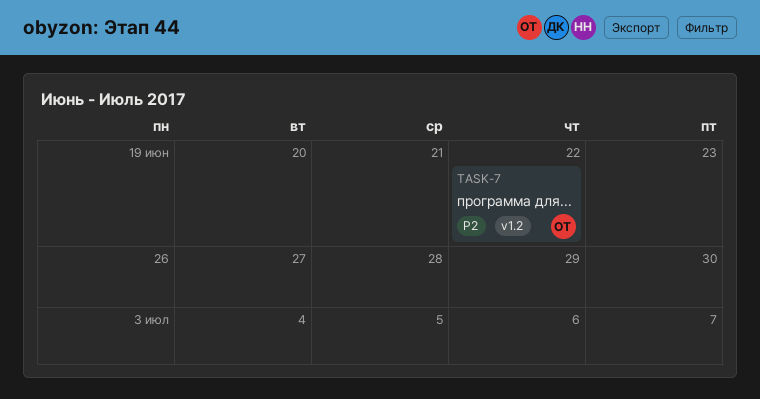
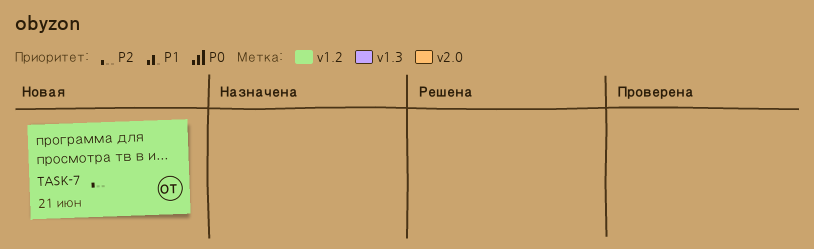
TASK-7, due: Jun 22 -> Jun 21

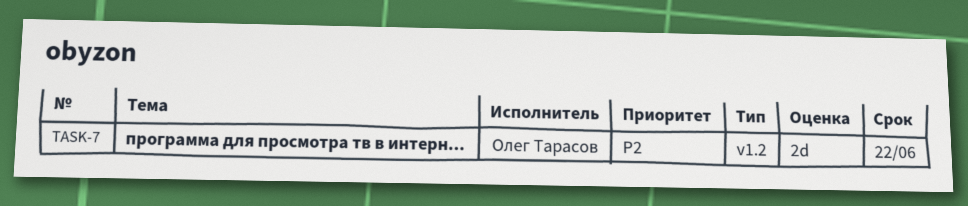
TASK-7, due: Jun 21 -> Jun 22

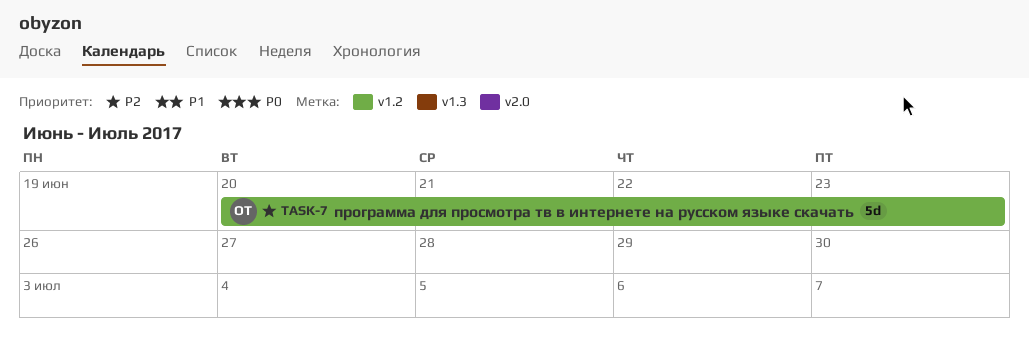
TASK-7, estimate: 2d -> 5d
TASK-7, due: Jun 22 -> Jun 23

